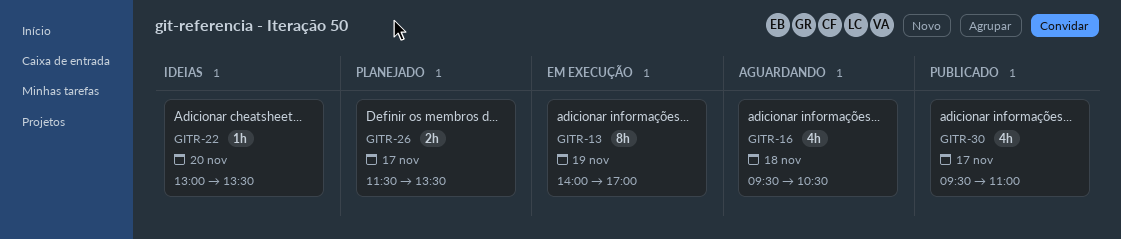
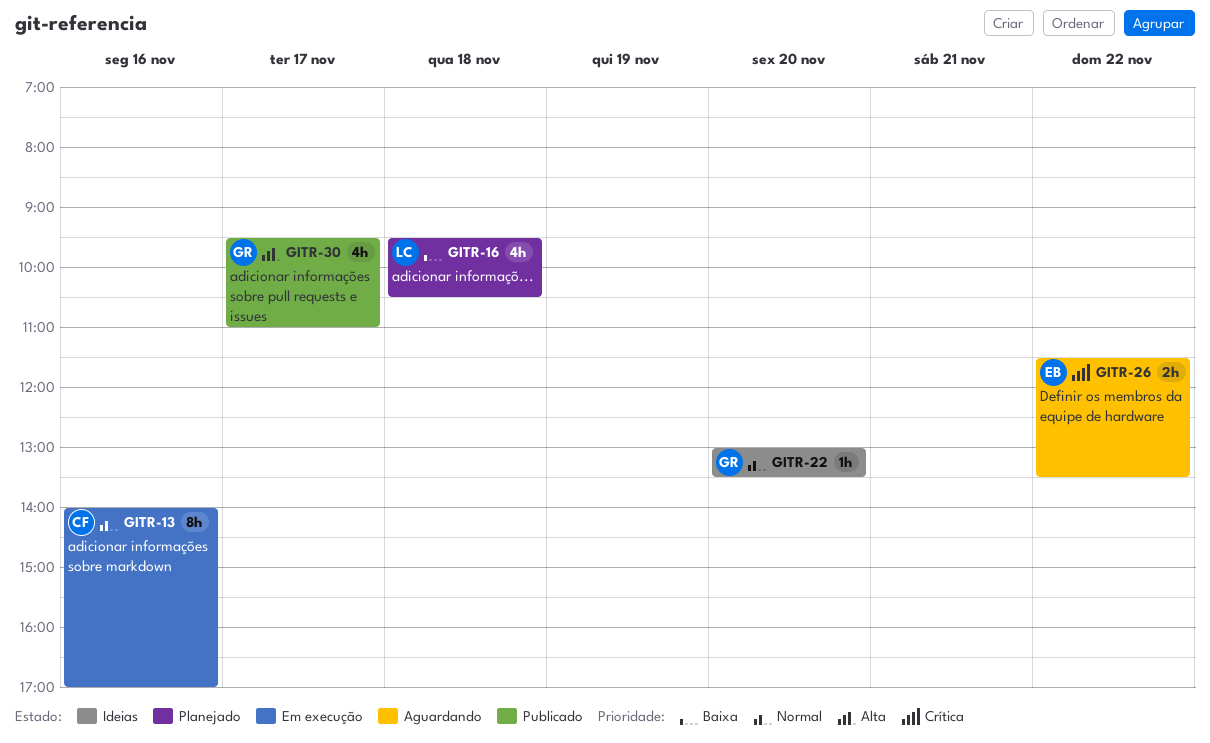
GITR-13, day: Nov 19 -> Nov 16
GITR-16, status: Aguardando -> Planejado
GITR-26, status: Planejado -> Aguardando
GITR-26, day: Nov 17 -> Nov 22

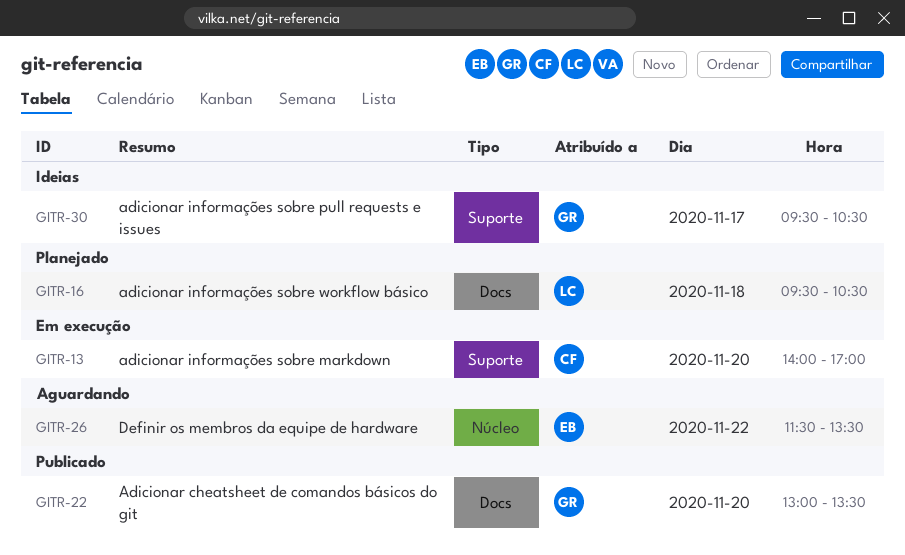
GITR-13, day: Nov 16 -> Nov 20
GITR-22, status: Ideias -> Publicado
GITR-30, status: Publicado -> Ideias
GITR-30, ends: 11:00 -> 10:30

